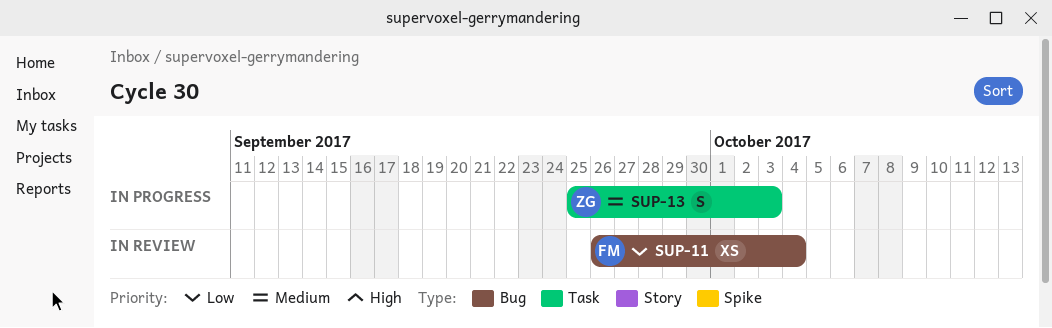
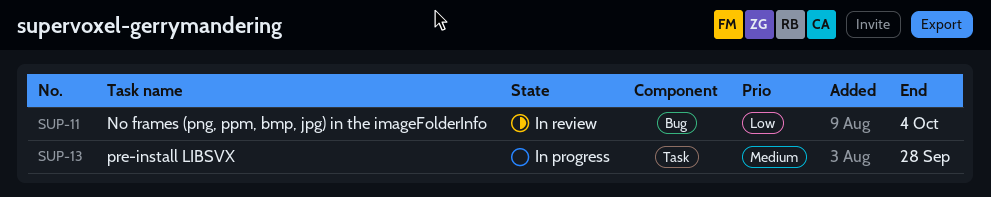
SUP-13, due: Oct 3 -> Sep 28

